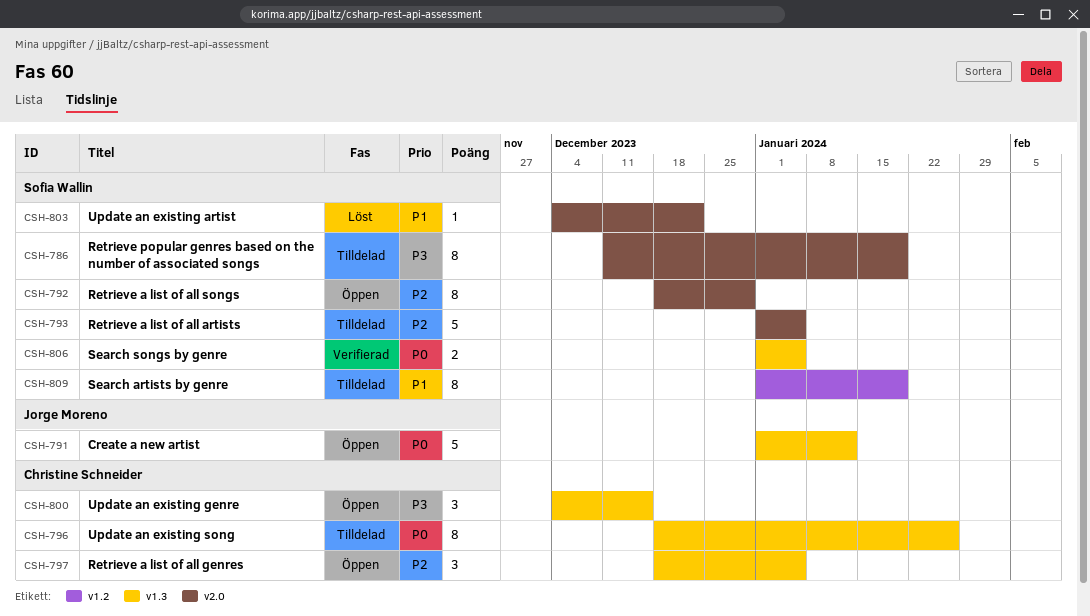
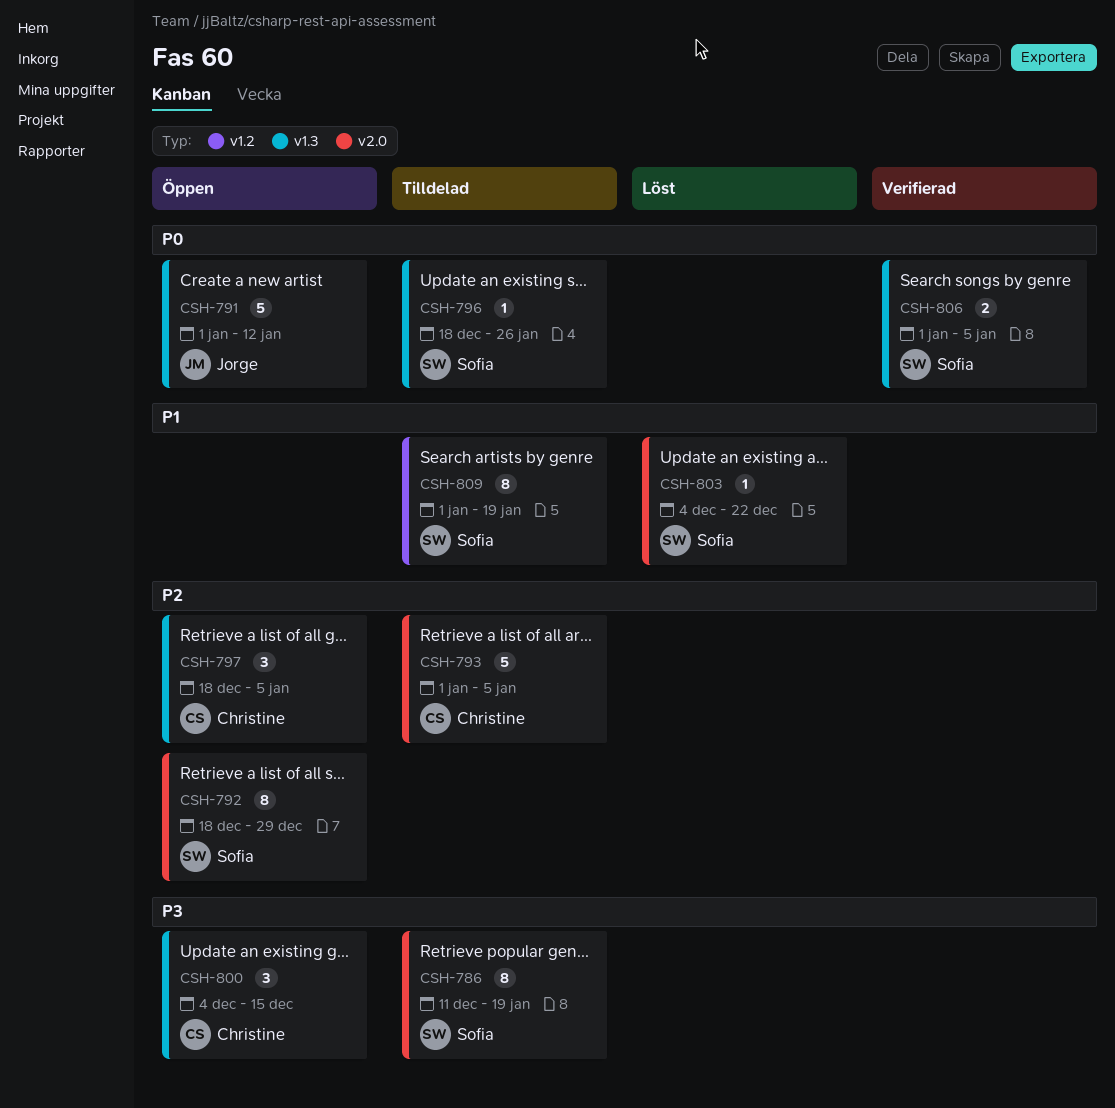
CSH-793, owner: Sofia Wallin -> Christine Schneider
CSH-796, owner: Christine Schneider -> Sofia Wallin
CSH-796, estimate: 8 -> 1

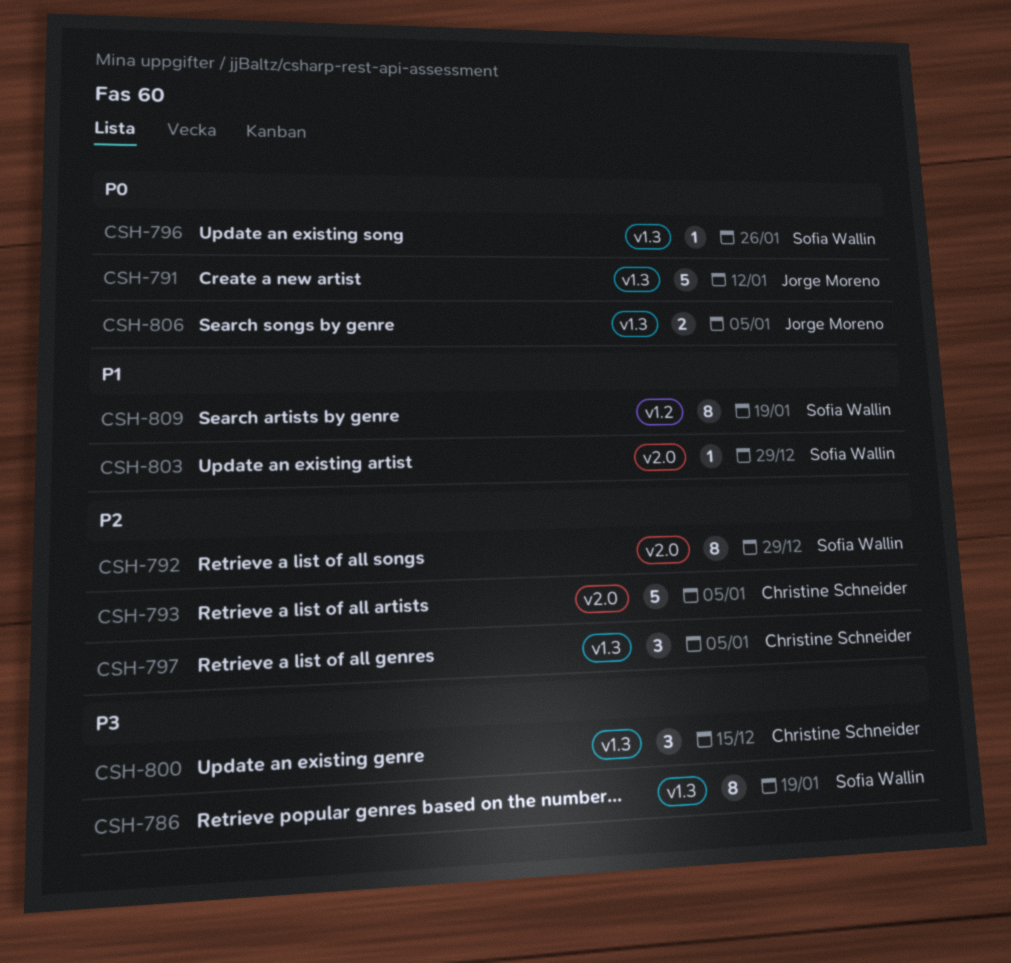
CSH-786, label: v2.0 -> v1.3
CSH-803, due: Dec 22 -> Dec 29
CSH-806, owner: Sofia Wallin -> Jorge Moreno

